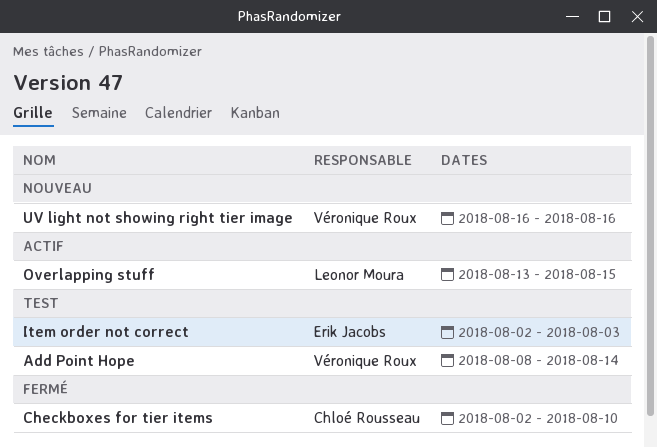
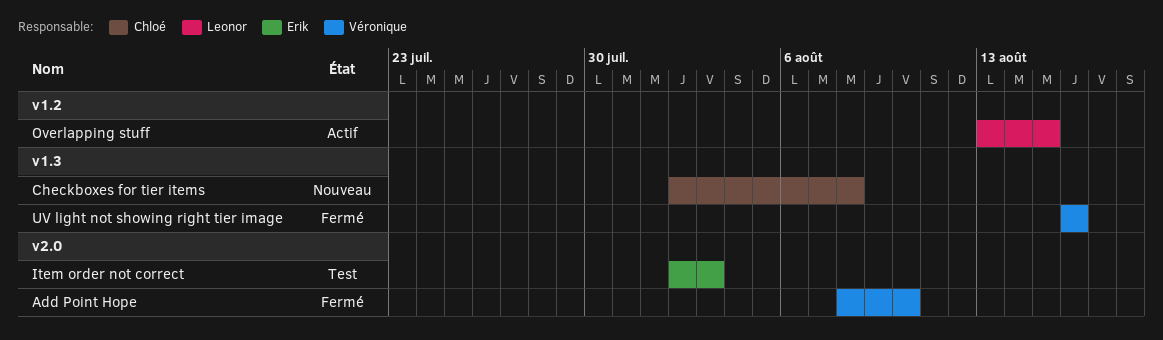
Add Point Hope, status: Test -> Fermé
Add Point Hope, due: Aug 14 -> Aug 10
Checkboxes for tier items, status: Fermé -> Nouveau
Checkboxes for tier items, due: Aug 10 -> Aug 8
UV light not showing right tier image, status: Nouveau -> Fermé

